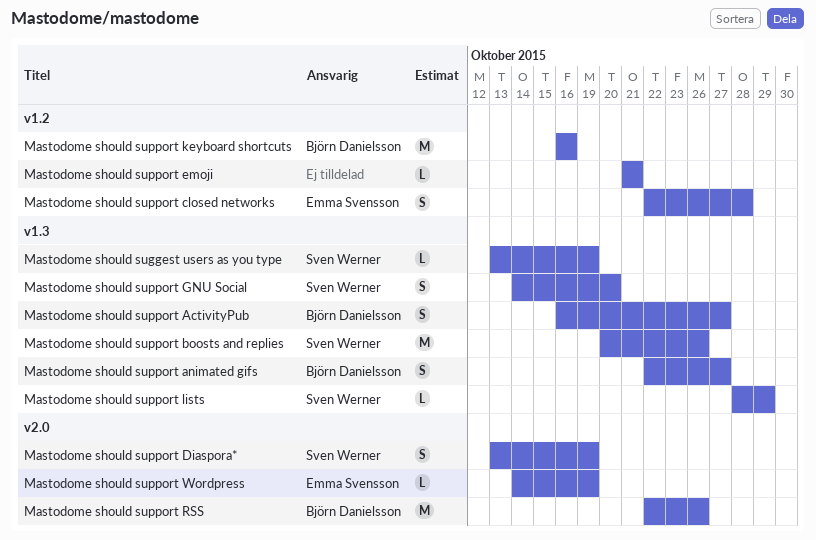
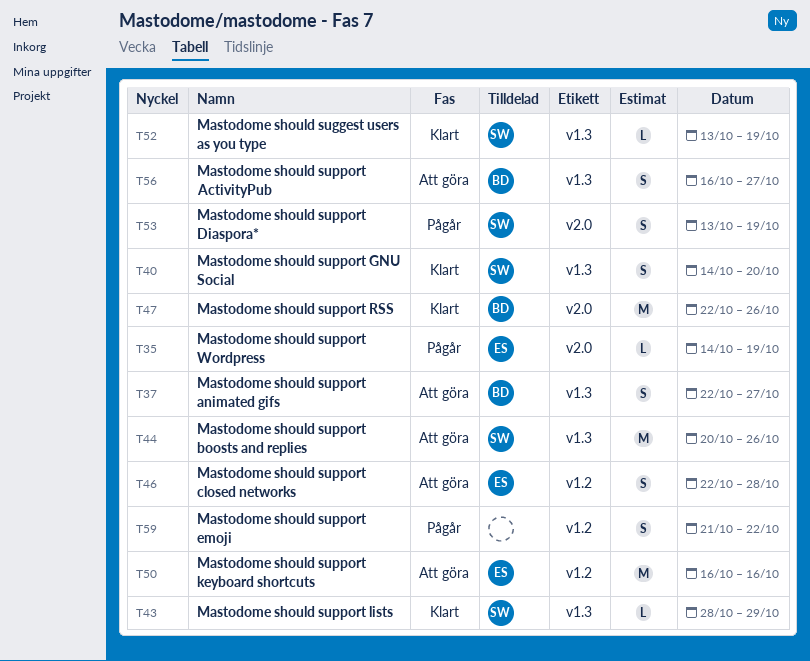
Mastodome should support emoji, estimate: L -> S
Mastodome should support emoji, due: Oct 21 -> Oct 22
Mastodome should support keyboard shortcuts, owner: Björn Danielsson -> Emma Svensson

